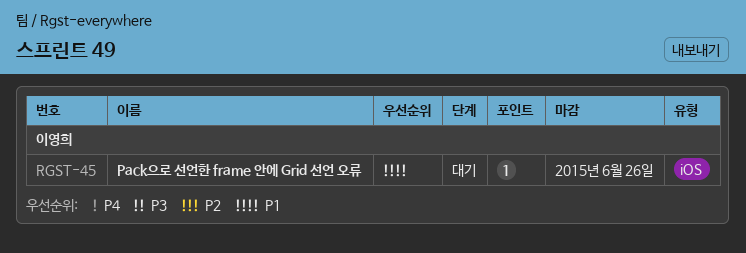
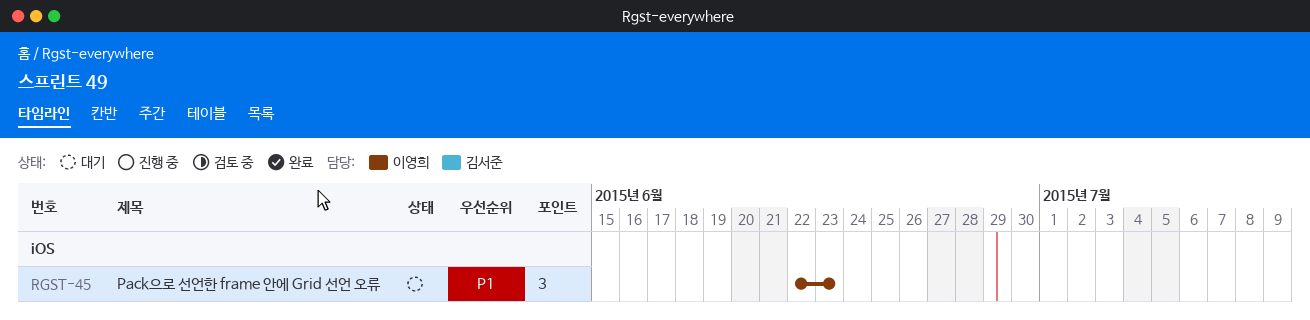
RGST-45, estimate: 1 -> 3
RGST-45, due: Jun 26 -> Jun 23

